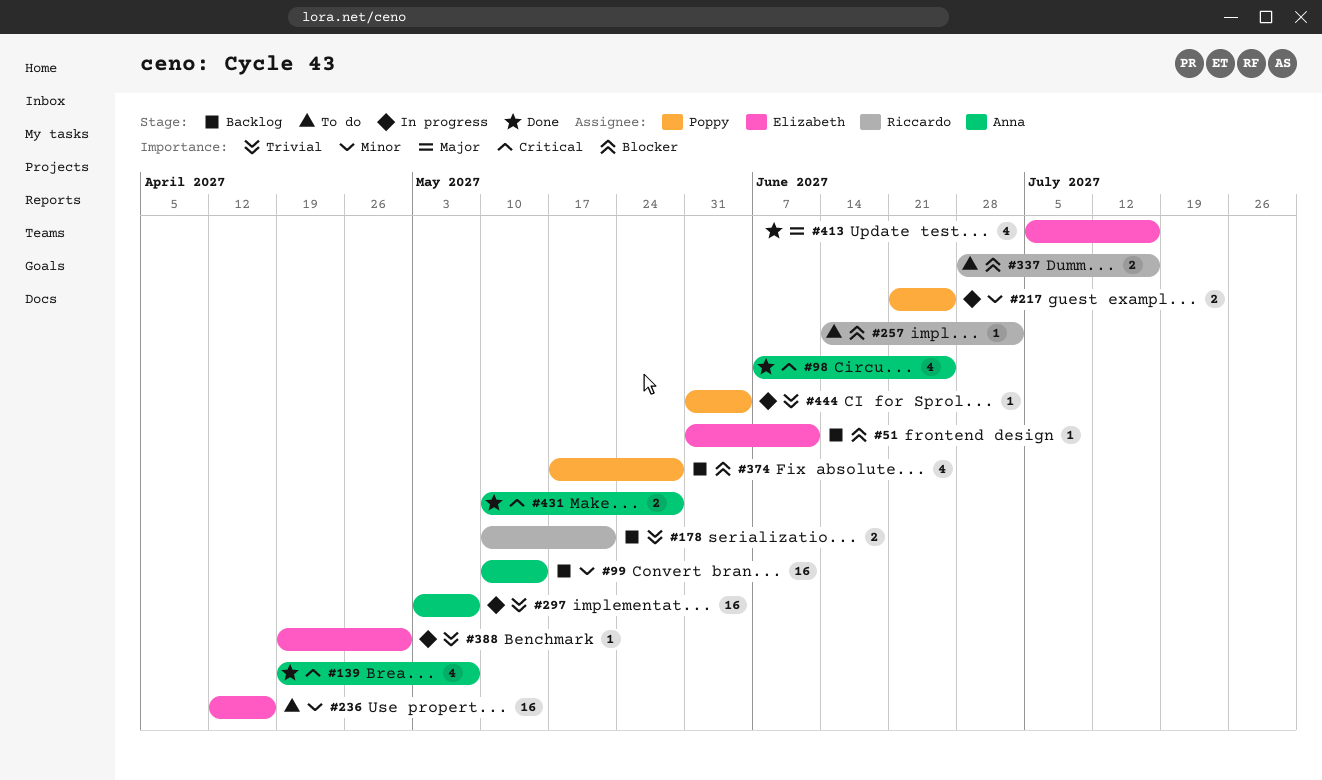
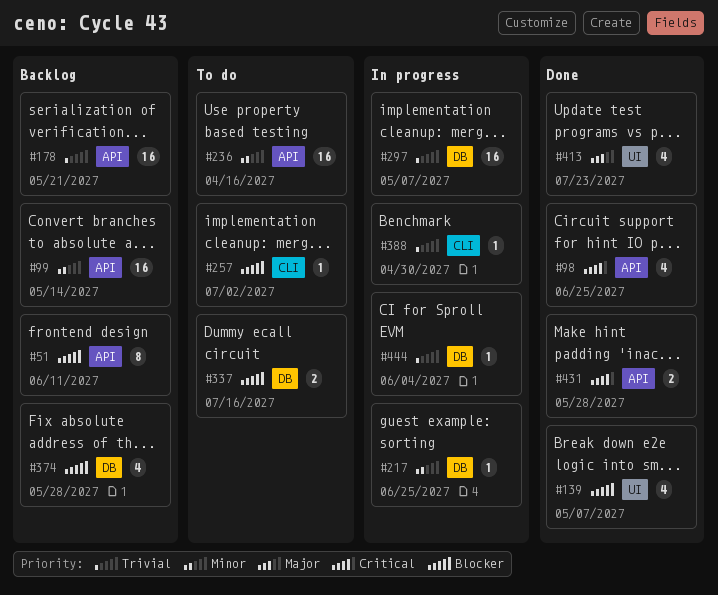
#51, estimate: 1 -> 8
#139, priority: Critical -> Blocker
#178, estimate: 2 -> 16
#217, estimate: 2 -> 1
#413, due: Jul 16 -> Jul 23

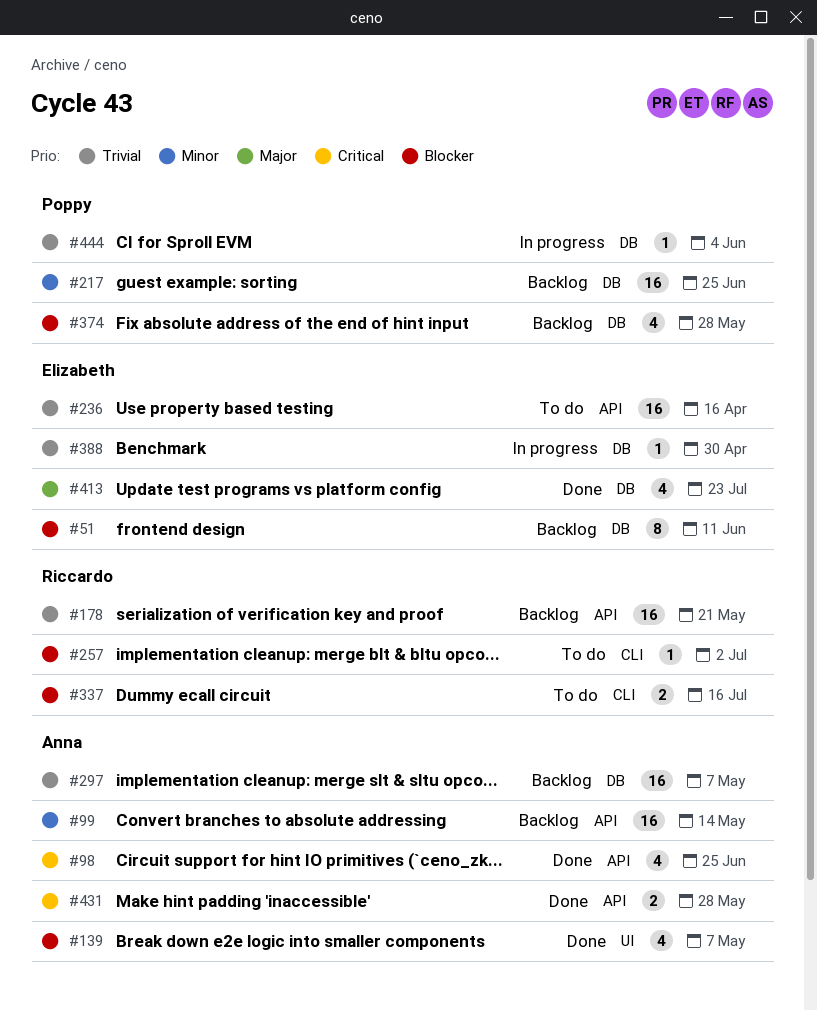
#51, label: API -> DB
#217, status: In progress -> Backlog
#217, estimate: 1 -> 16
#236, priority: Minor -> Trivial
#297, status: In progress -> Backlog
#337, label: DB -> CLI
#388, label: CLI -> DB
#413, label: UI -> DB

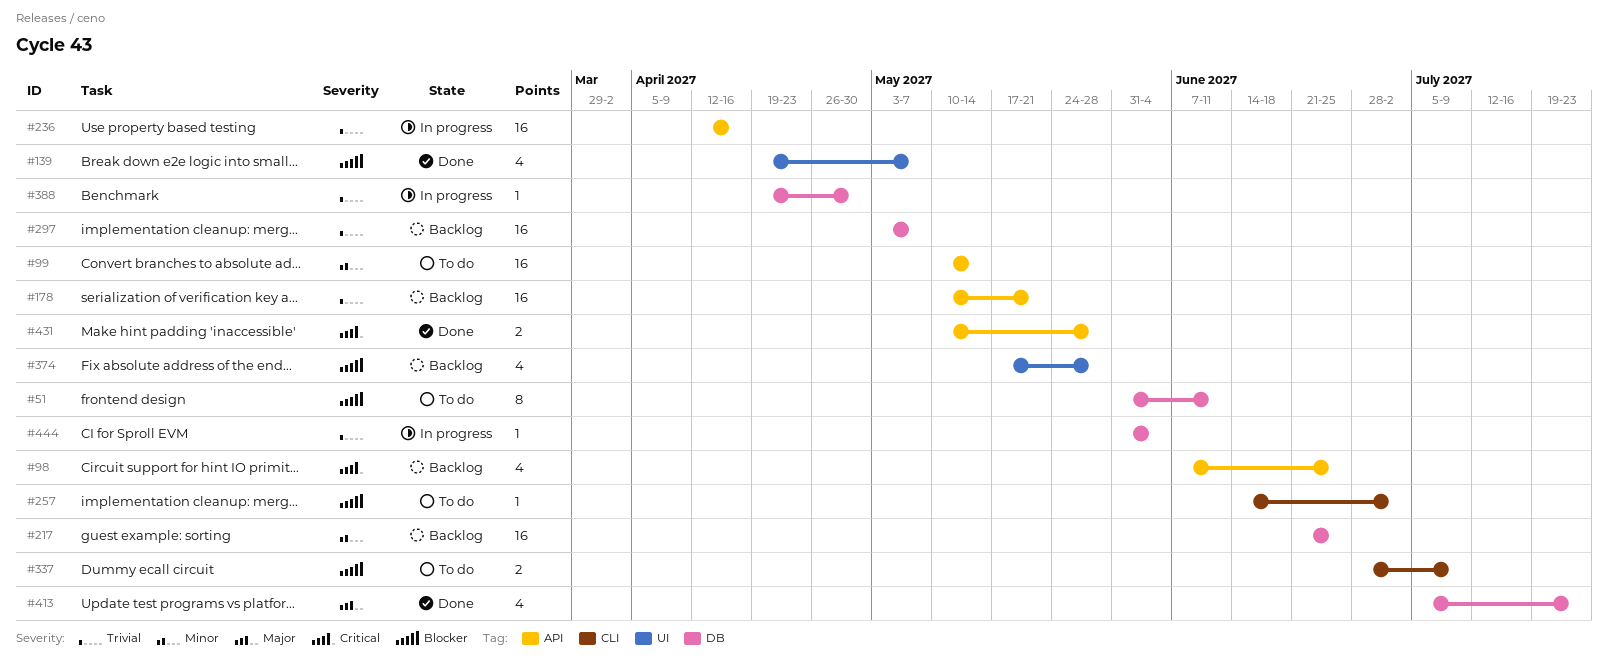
#51, status: Backlog -> To do
#98, status: Done -> Backlog
#99, status: Backlog -> To do
#236, status: To do -> In progress
#337, due: Jul 16 -> Jul 9
#374, label: DB -> UI

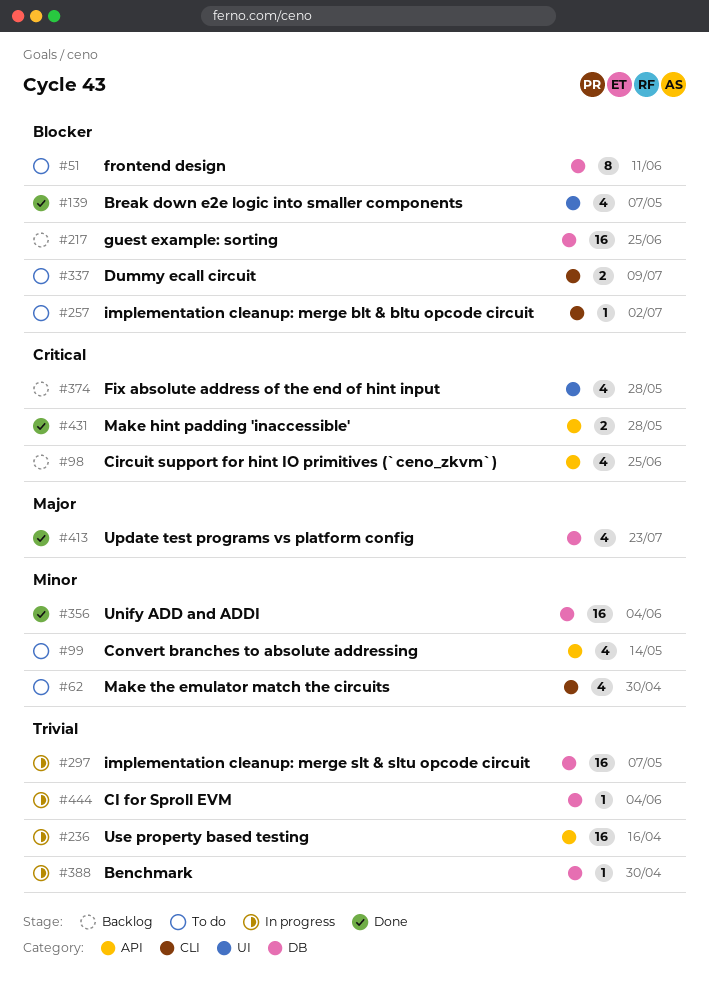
#62: none -> present
#99, estimate: 16 -> 4
#178: present -> none
#217, priority: Minor -> Blocker
#297, status: Backlog -> In progress
#356: none -> present
#374, priority: Blocker -> Critical

